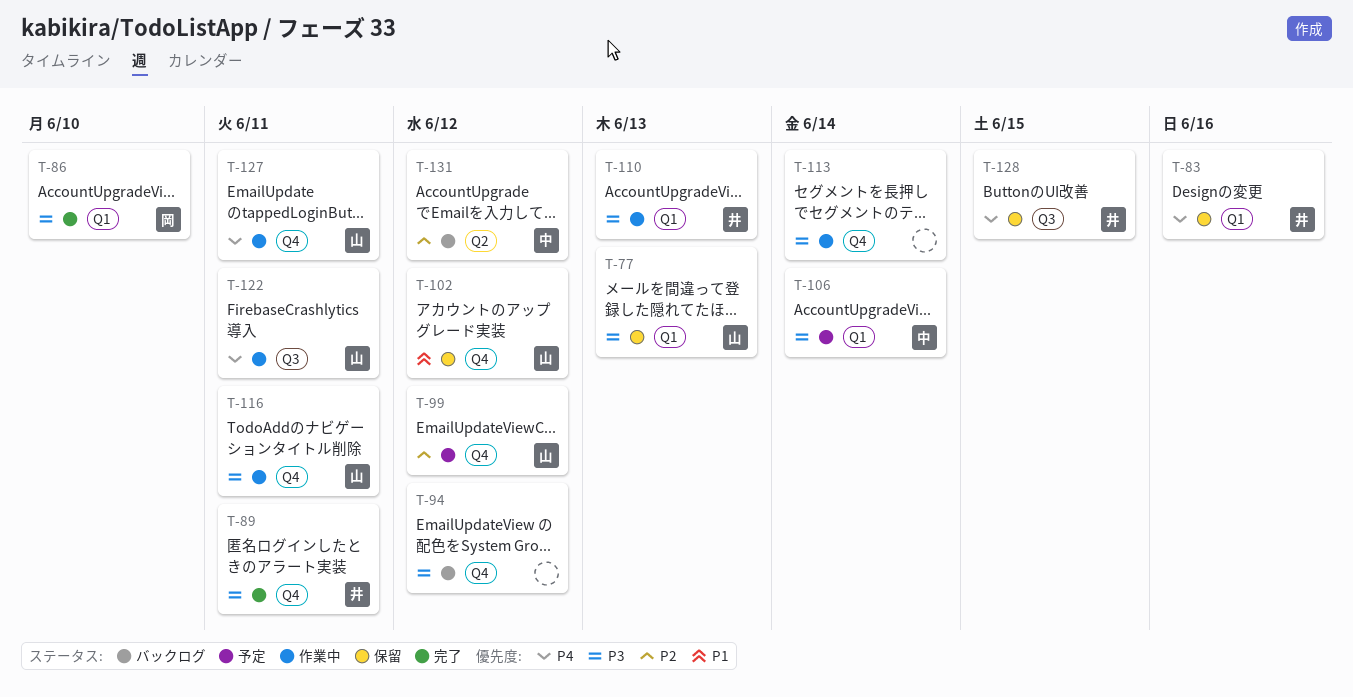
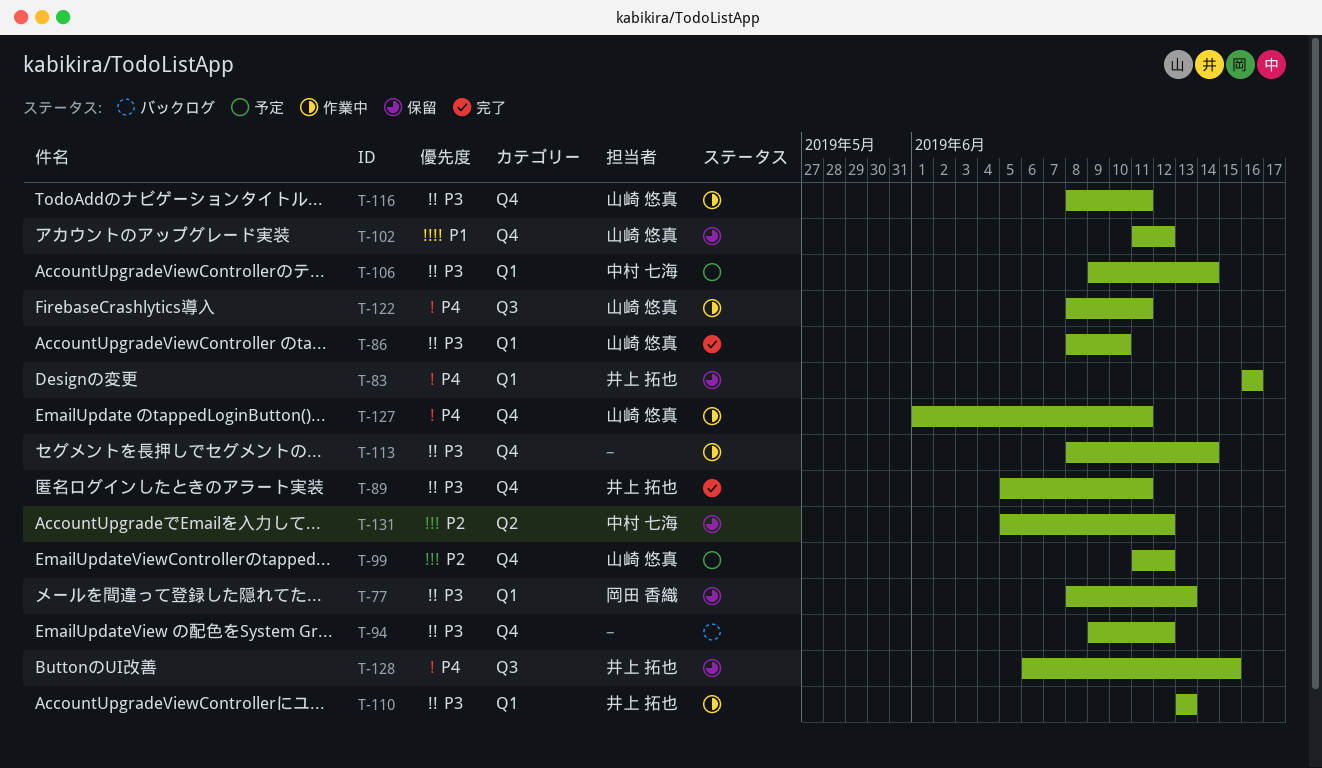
T-77, owner: 山崎 悠真 -> 岡田 香織
T-86, owner: 岡田 香織 -> 山崎 悠真
T-131, status: バックログ -> 保留

